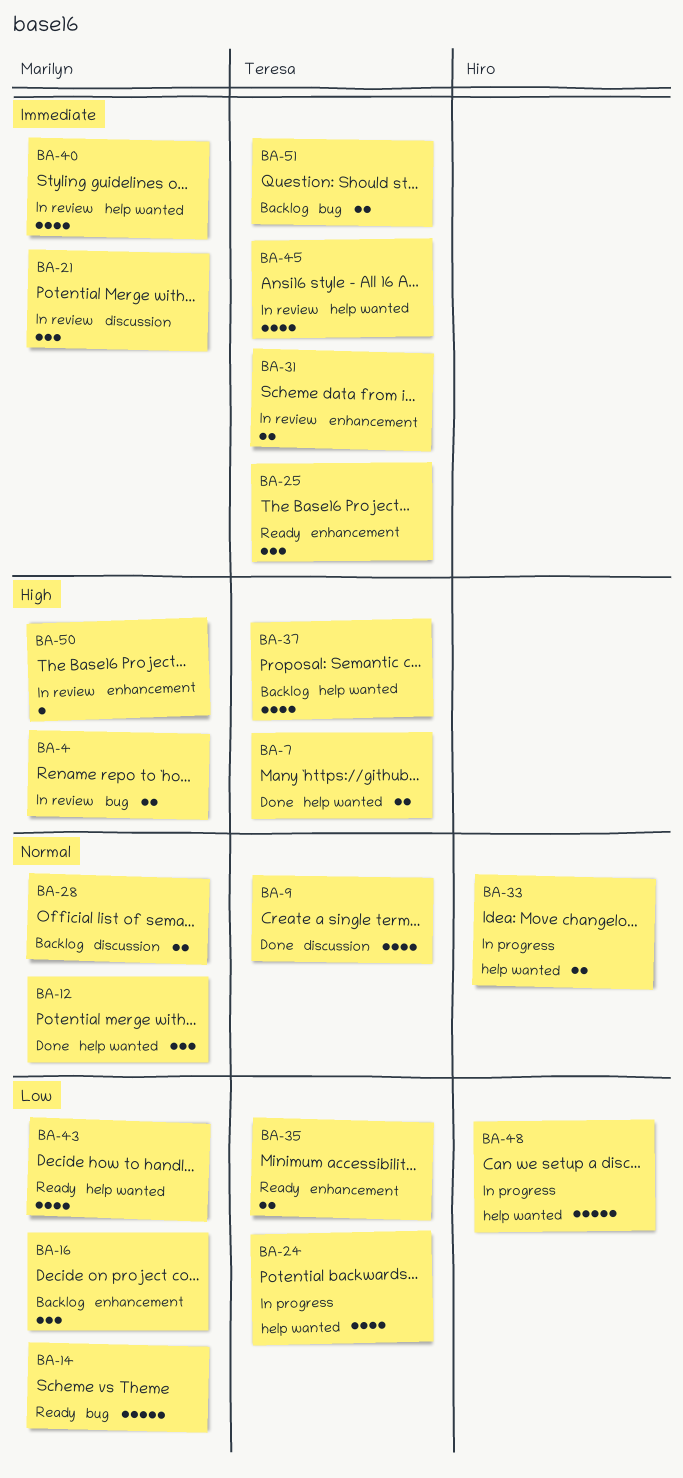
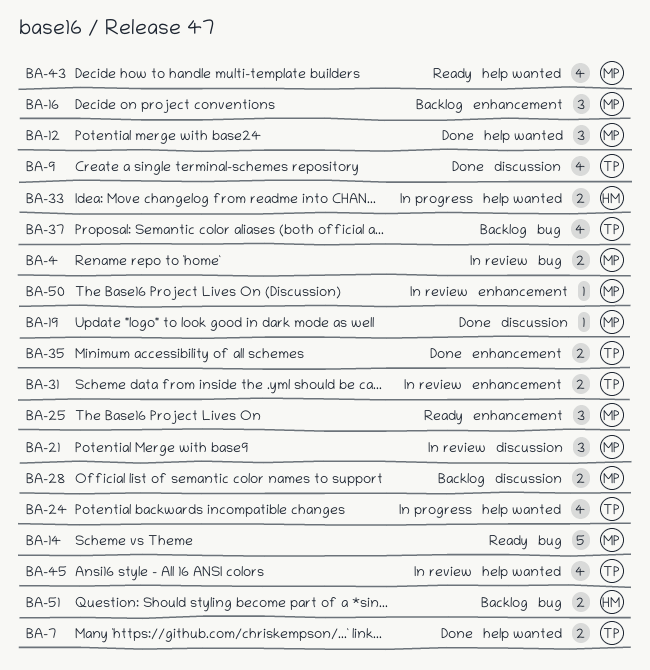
BA-19: none -> present
BA-25, owner: Teresa -> Marilyn
BA-35, status: Ready -> Done
BA-37, label: help wanted -> bug
BA-40: present -> none
BA-48: present -> none
BA-51, owner: Teresa -> Hiro

